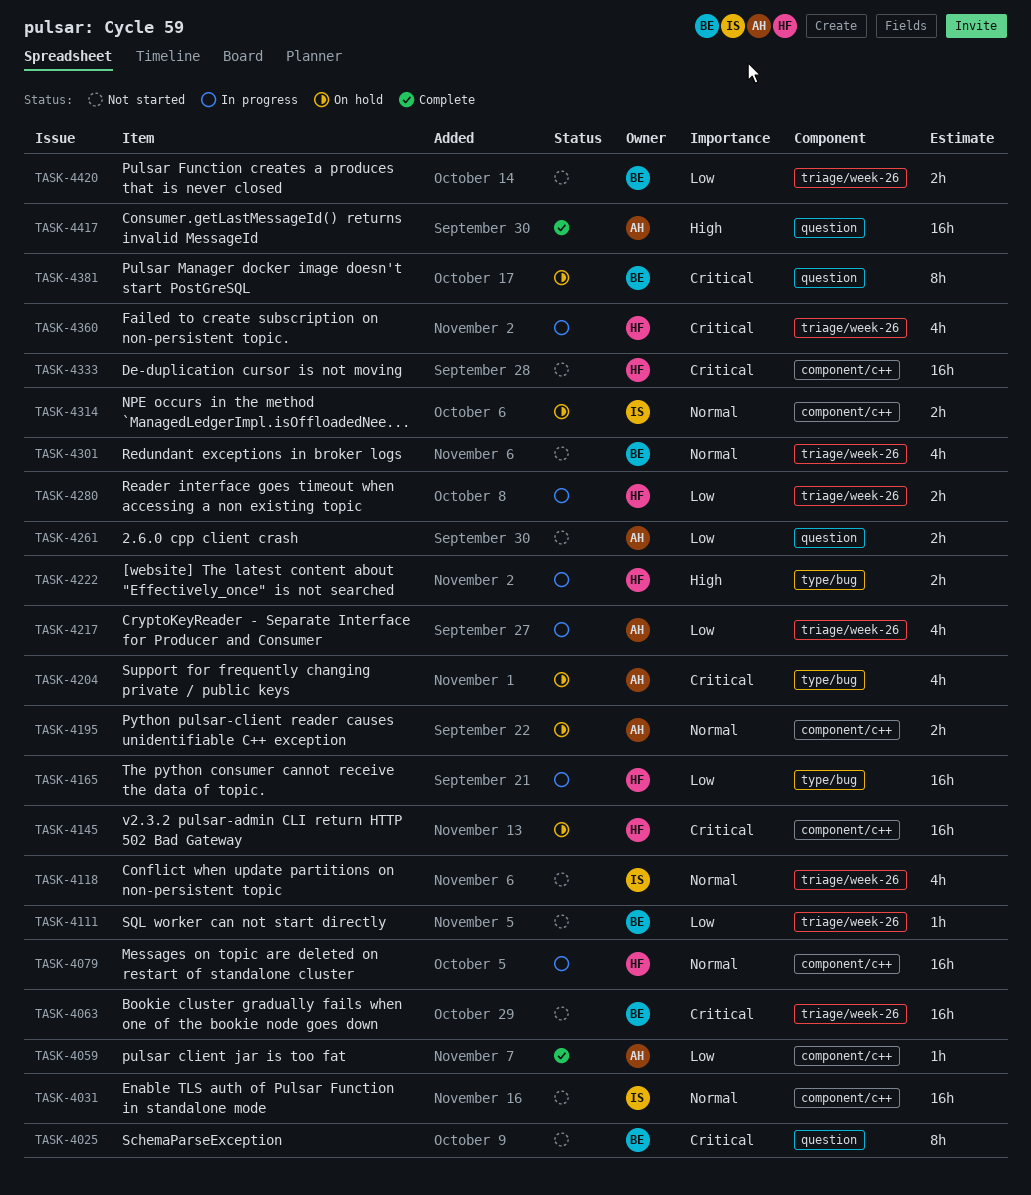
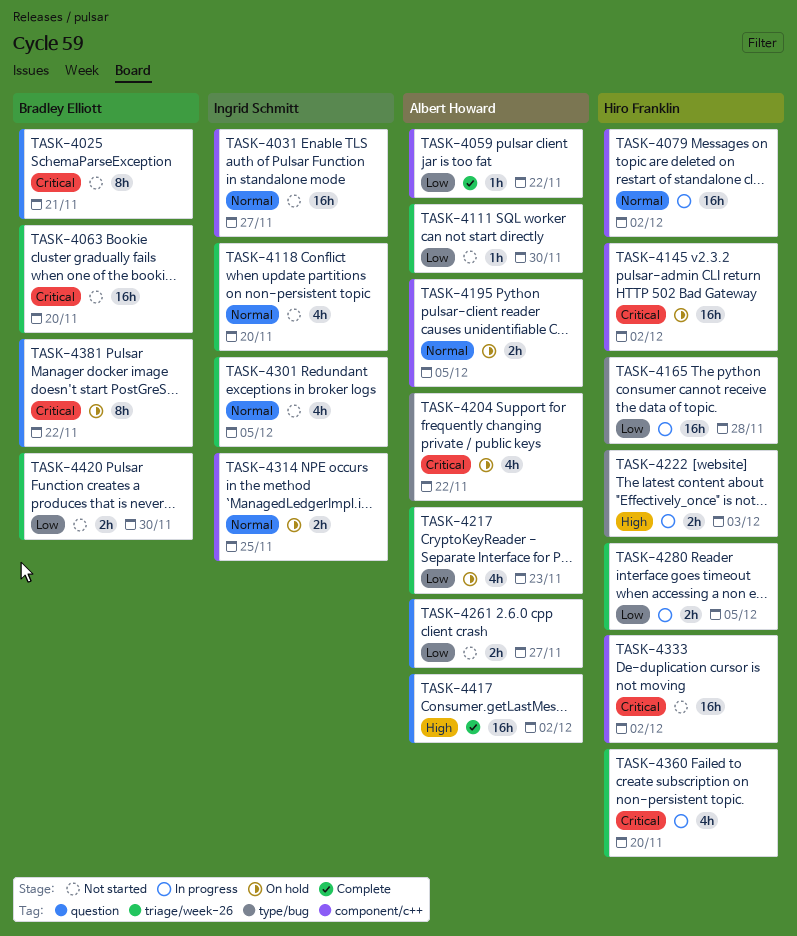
TASK-4111, owner: Bradley Elliott -> Albert Howard
TASK-4217, status: In progress -> On hold
TASK-4301, owner: Bradley Elliott -> Ingrid Schmitt

